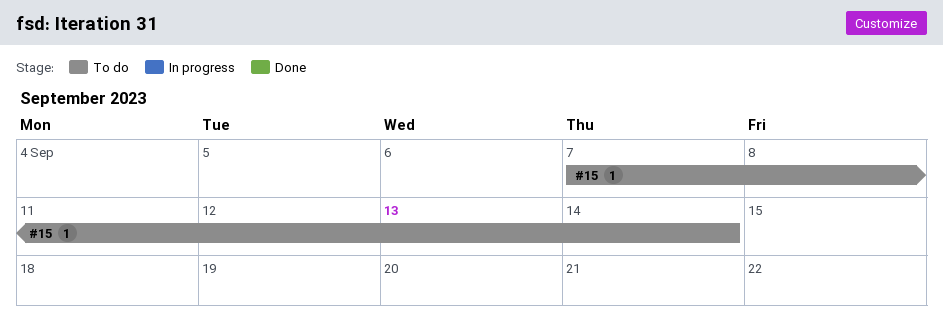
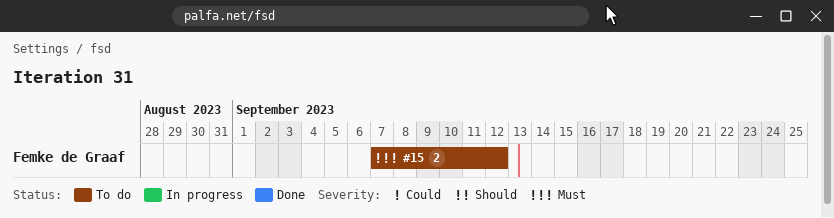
#15, estimate: 1 -> 2
#15, due: Sep 14 -> Sep 12

